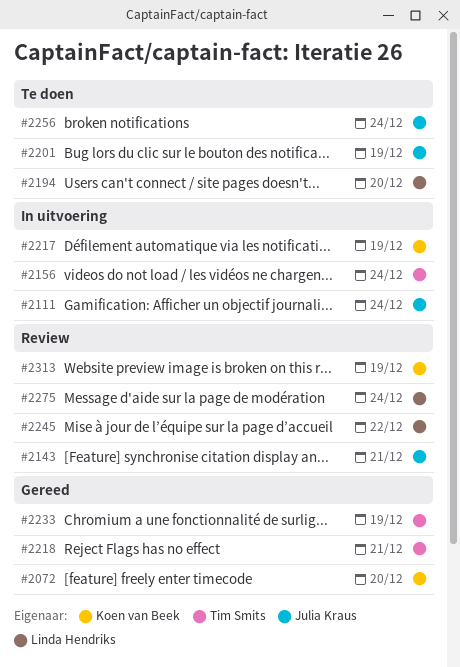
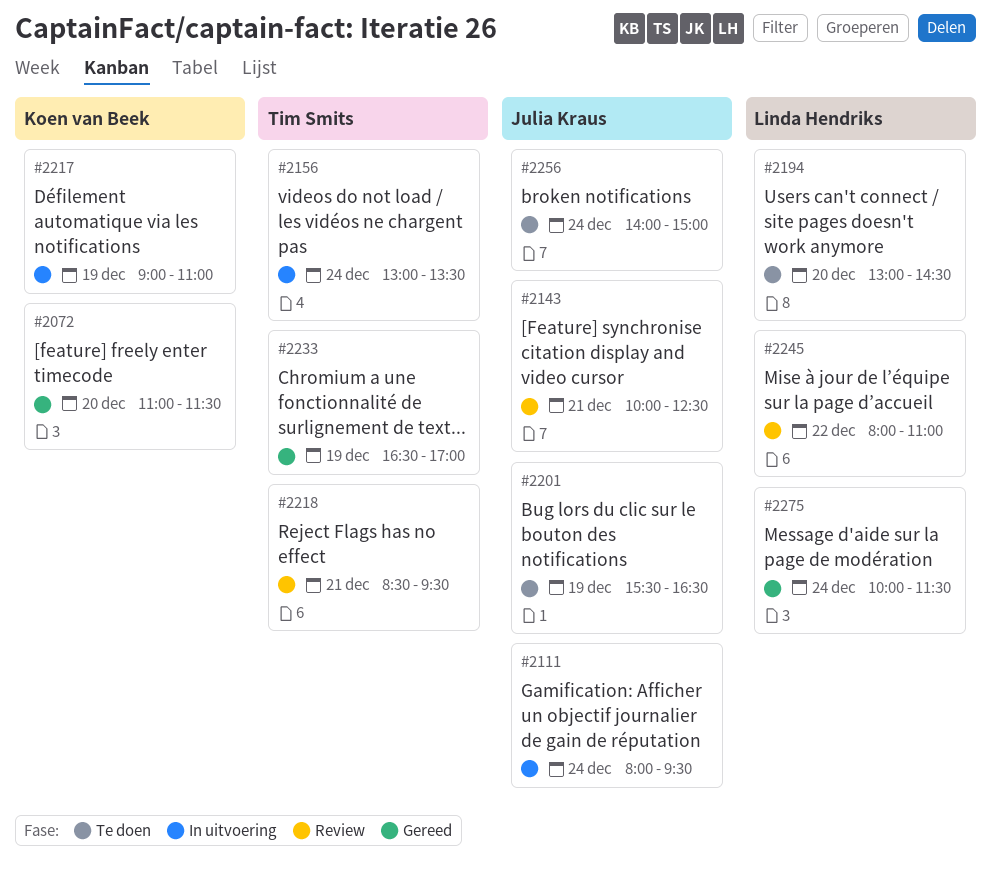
#2218, status: Gereed -> Review
#2275, status: Review -> Gereed
#2313: present -> none

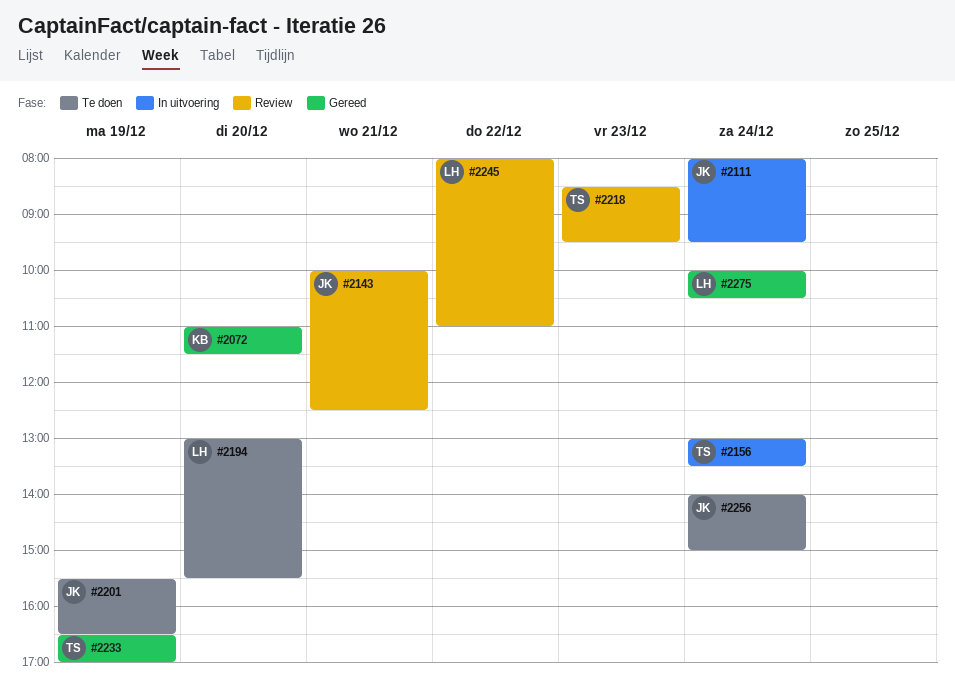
#2194, ends: 14:30 -> 15:30
#2217: present -> none
#2218, day: Dec 21 -> Dec 23
#2275, ends: 11:30 -> 10:30

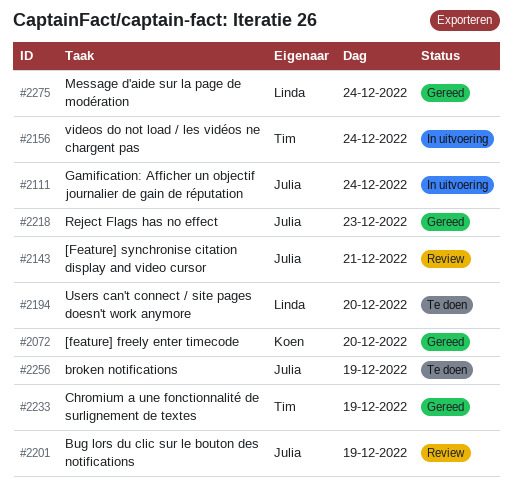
#2201, status: Te doen -> Review
#2218, status: Review -> Gereed
#2218, owner: Tim -> Julia
#2245: present -> none
#2256, day: Dec 24 -> Dec 19

